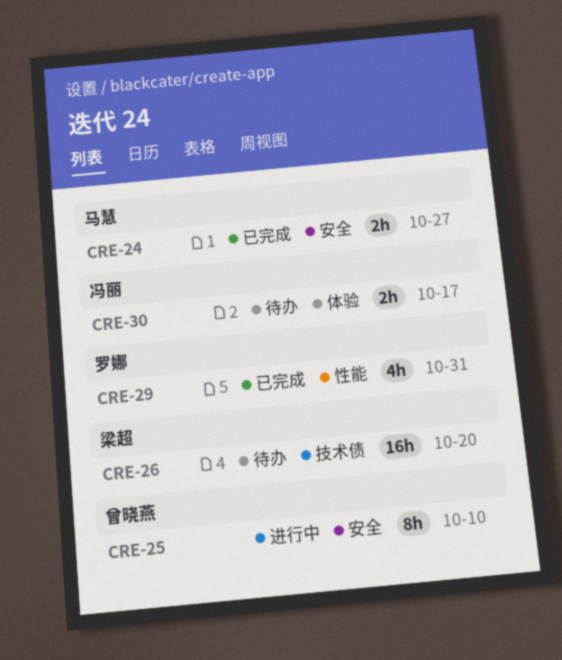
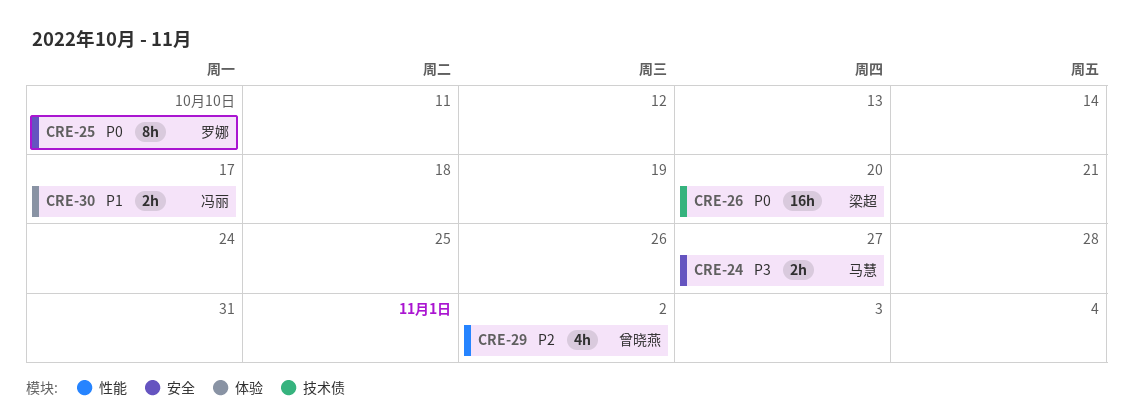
CRE-25, owner: 曾晓燕 -> 罗娜
CRE-29, owner: 罗娜 -> 曾晓燕
CRE-29, due: Oct 31 -> Nov 2

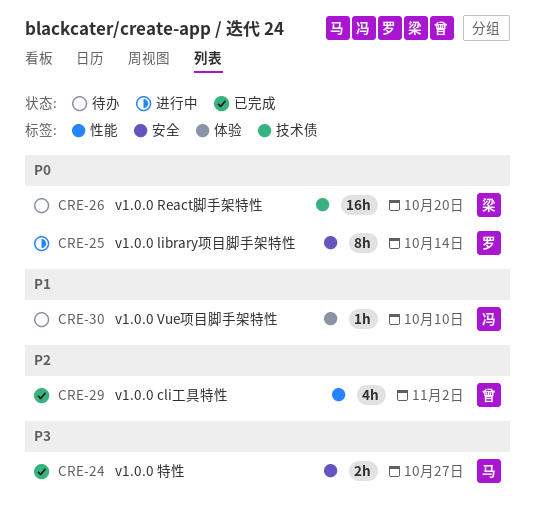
CRE-25, due: Oct 10 -> Oct 14
CRE-30, estimate: 2h -> 1h
CRE-30, due: Oct 17 -> Oct 10

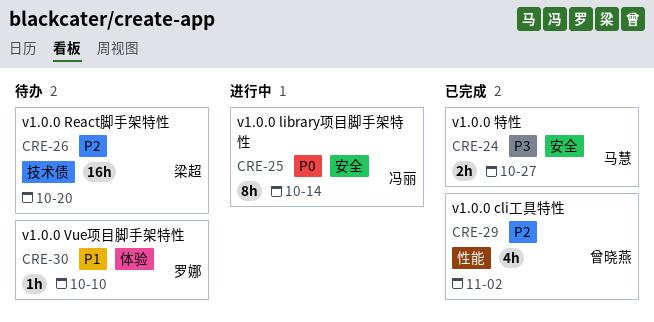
CRE-25, owner: 罗娜 -> 冯丽
CRE-26, priority: P0 -> P2
CRE-30, owner: 冯丽 -> 罗娜

